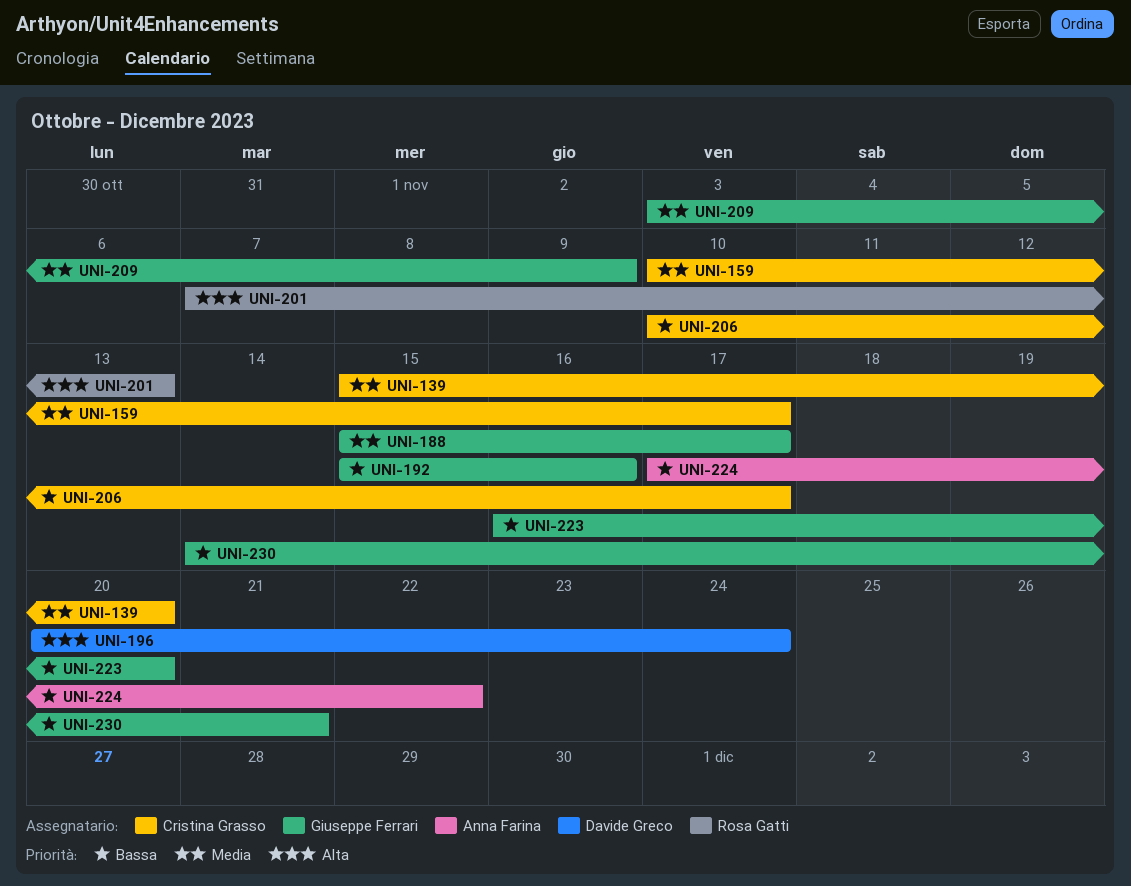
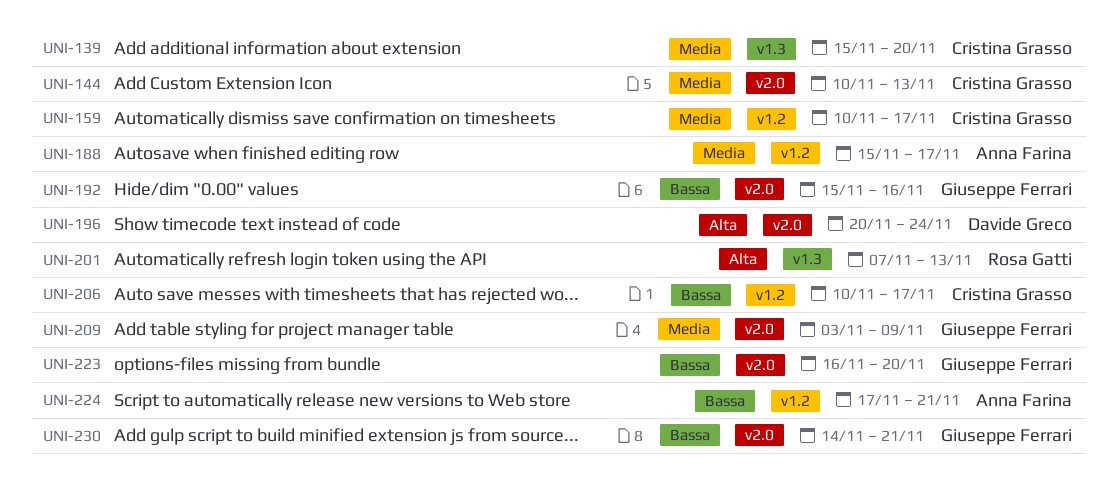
UNI-144: none -> present
UNI-188, owner: Giuseppe Ferrari -> Anna Farina
UNI-224, due: Nov 22 -> Nov 21

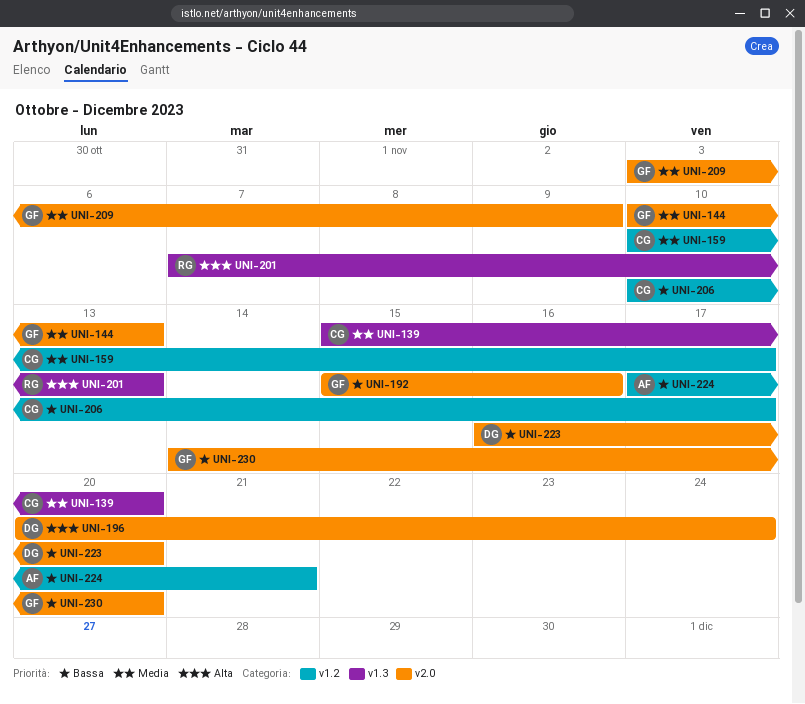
UNI-144, owner: Cristina Grasso -> Giuseppe Ferrari
UNI-188: present -> none
UNI-223, owner: Giuseppe Ferrari -> Davide Greco
UNI-230, due: Nov 21 -> Nov 20

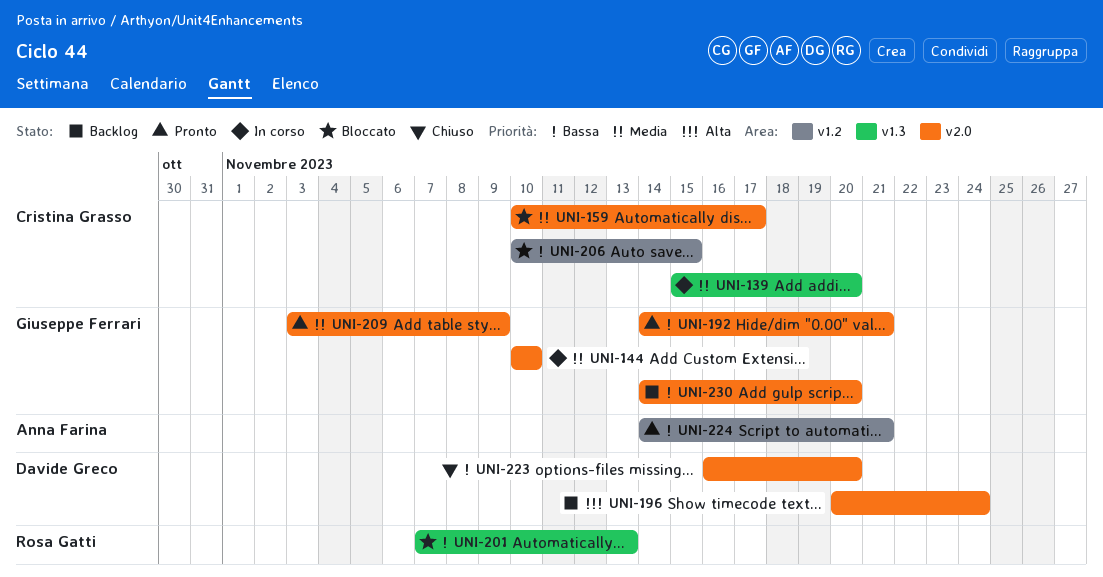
UNI-144, due: Nov 13 -> Nov 10
UNI-159, label: v1.2 -> v2.0
UNI-192, start: Nov 15 -> Nov 14
UNI-192, due: Nov 16 -> Nov 21
UNI-201, priority: Alta -> Bassa
UNI-206, due: Nov 17 -> Nov 15
UNI-224, start: Nov 17 -> Nov 14

